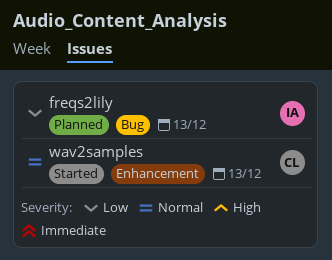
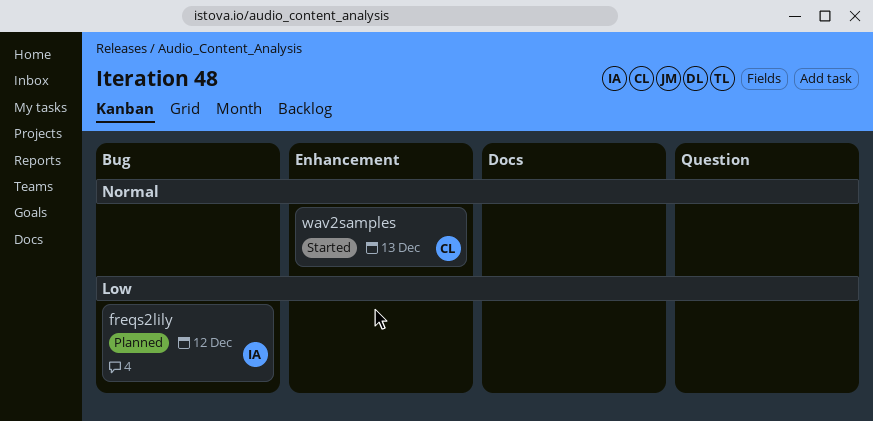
freqs2lily, due: Dec 13 -> Dec 12

